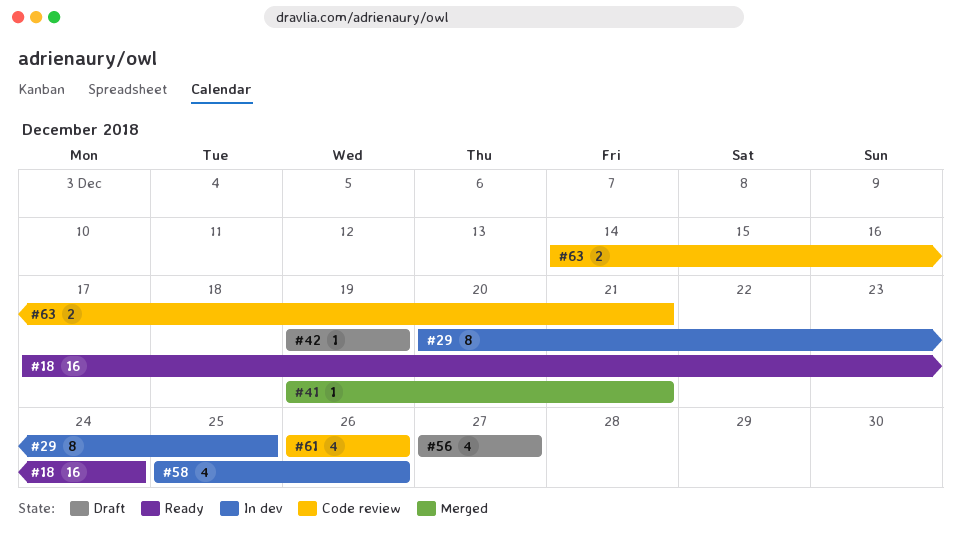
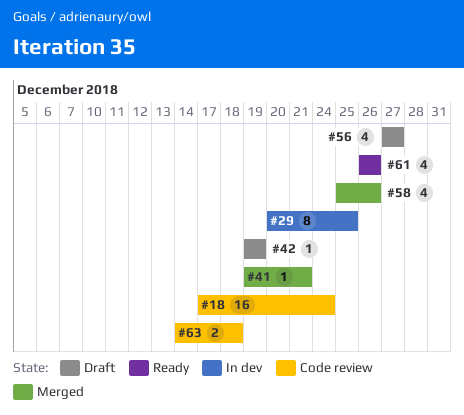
#18, status: Ready -> Code review
#58, status: In dev -> Merged
#61, status: Code review -> Ready
#63, due: Dec 21 -> Dec 18

